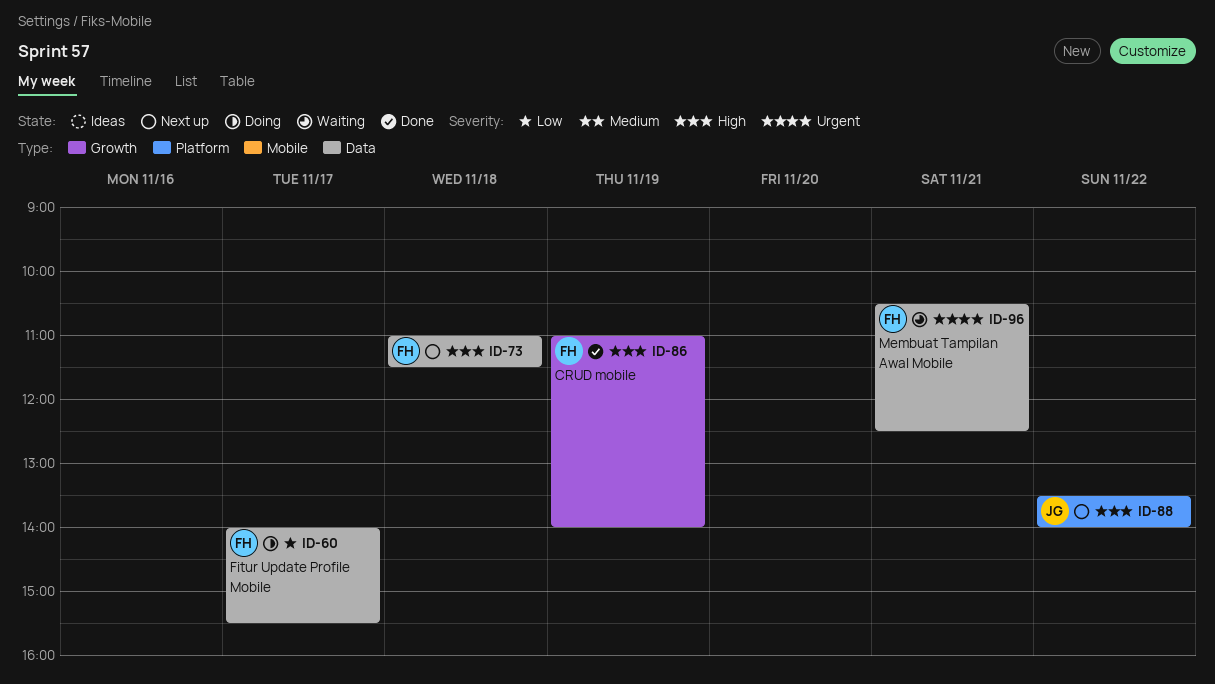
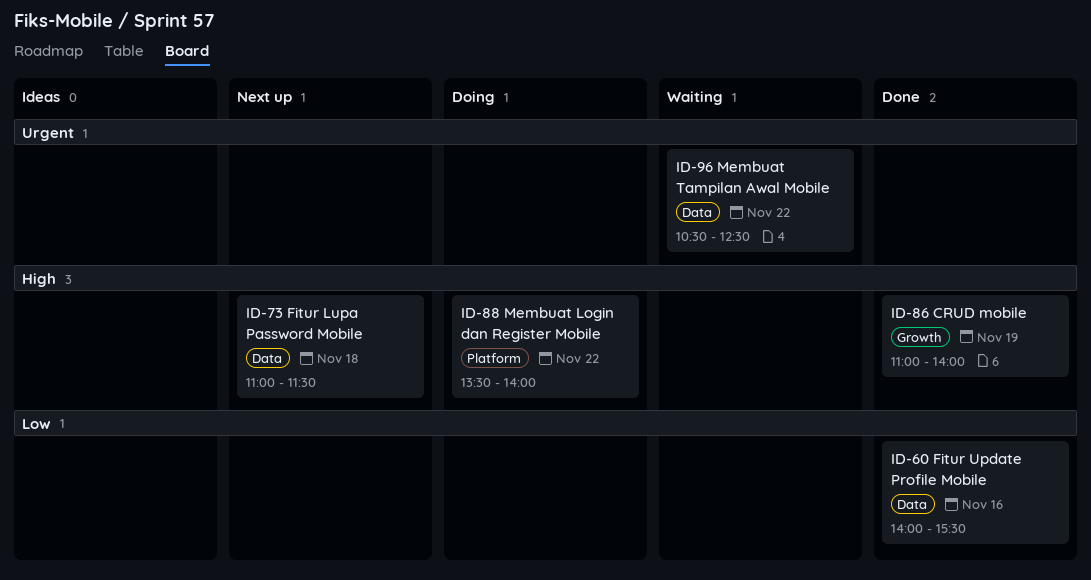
ID-60, status: Doing -> Done
ID-60, day: Nov 17 -> Nov 16
ID-88, status: Next up -> Doing
ID-96, day: Nov 21 -> Nov 22

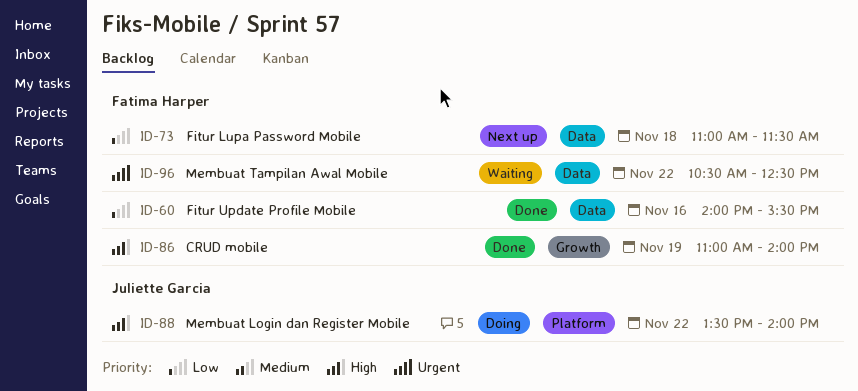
ID-73, priority: High -> Low

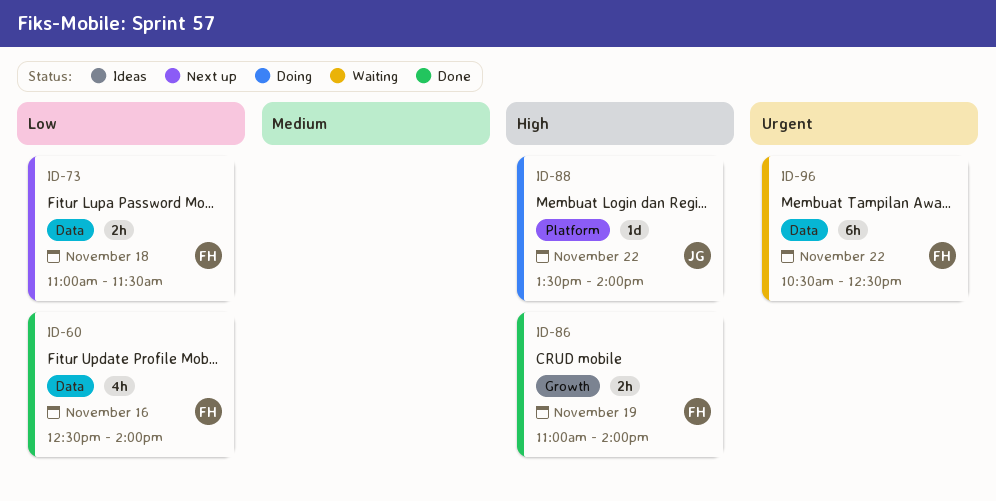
ID-60, begins: 14:00 -> 12:30
ID-60, ends: 15:30 -> 14:00

